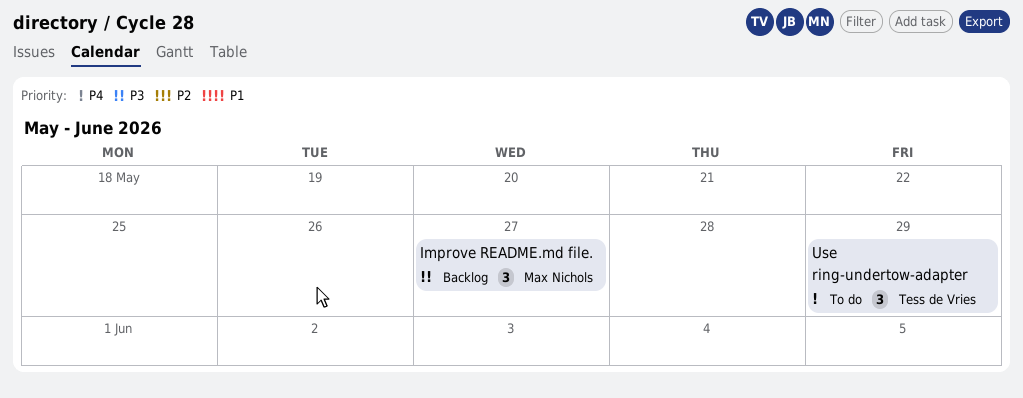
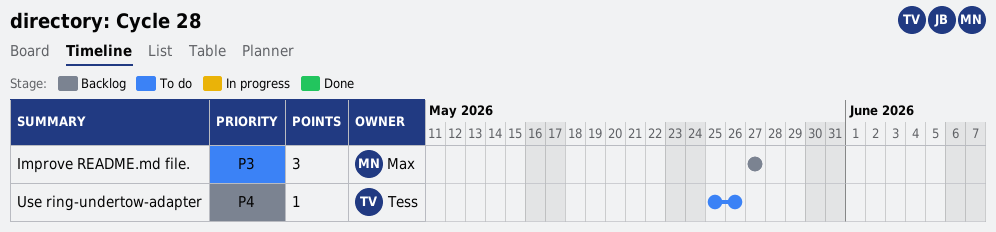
Use ring-undertow-adapter, estimate: 3 -> 1
Use ring-undertow-adapter, due: May 29 -> May 26

